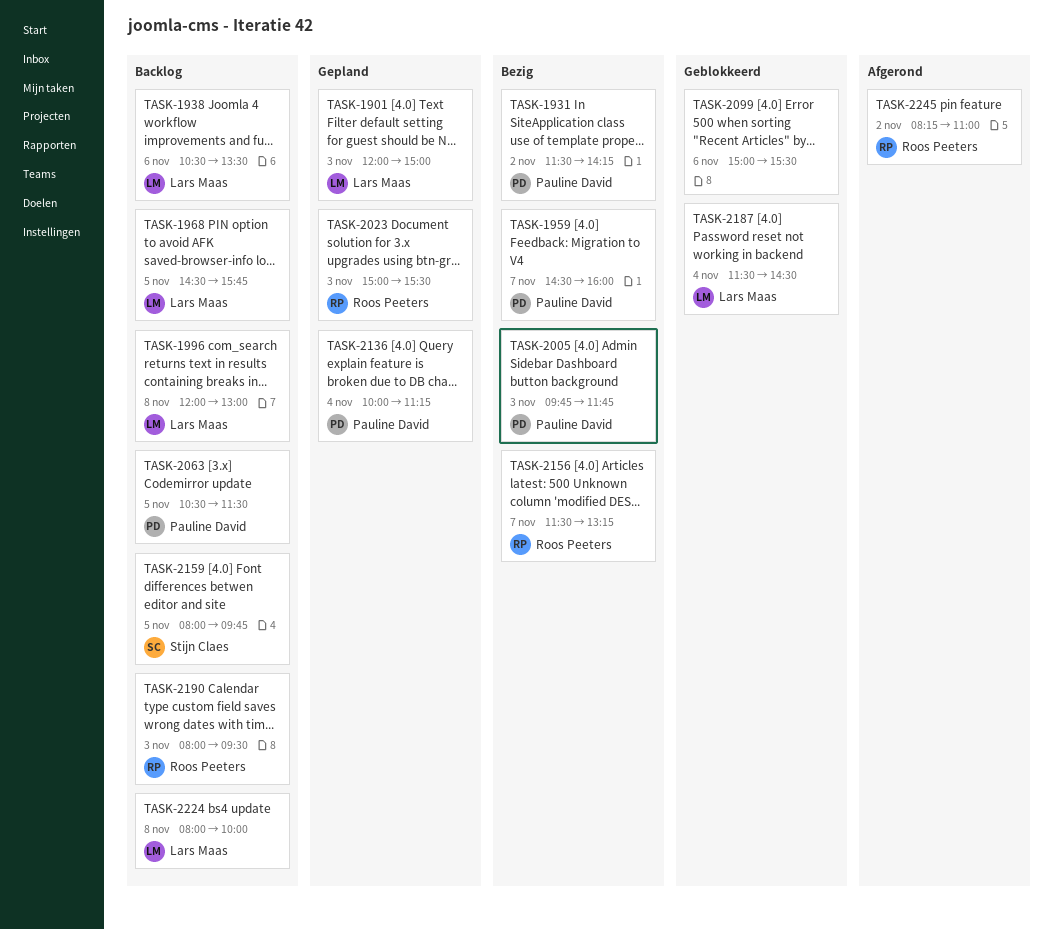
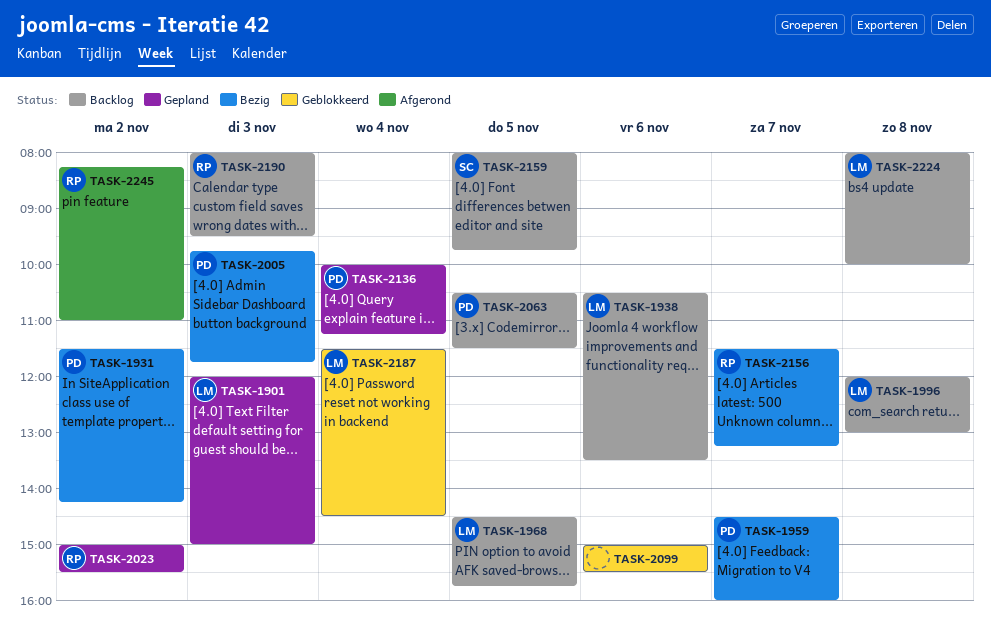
TASK-2023, day: Nov 3 -> Nov 2

